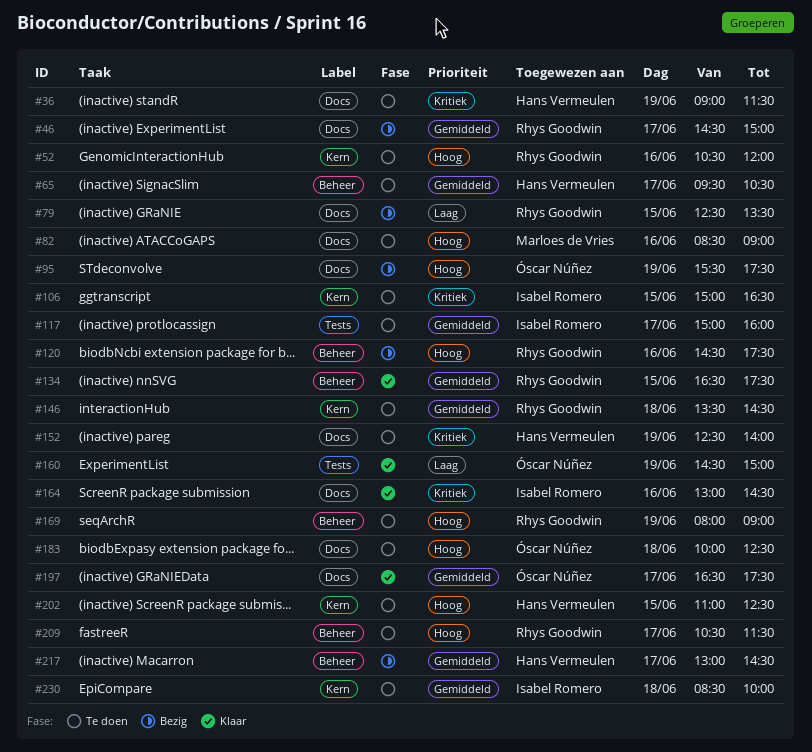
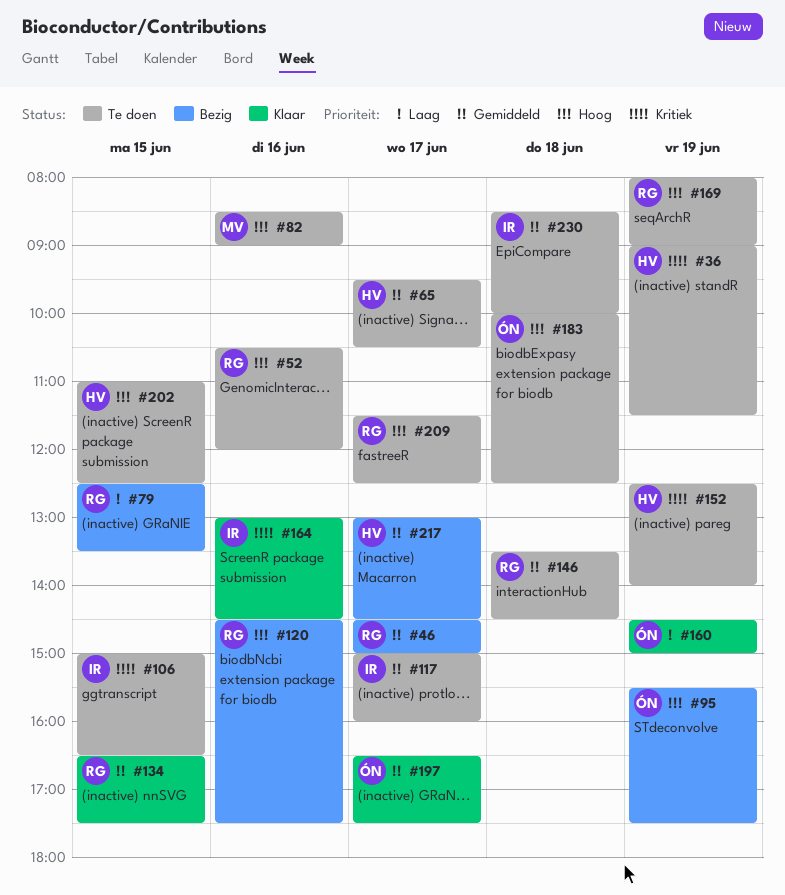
#209, begins: 10:30 -> 11:30
#209, ends: 11:30 -> 12:30

